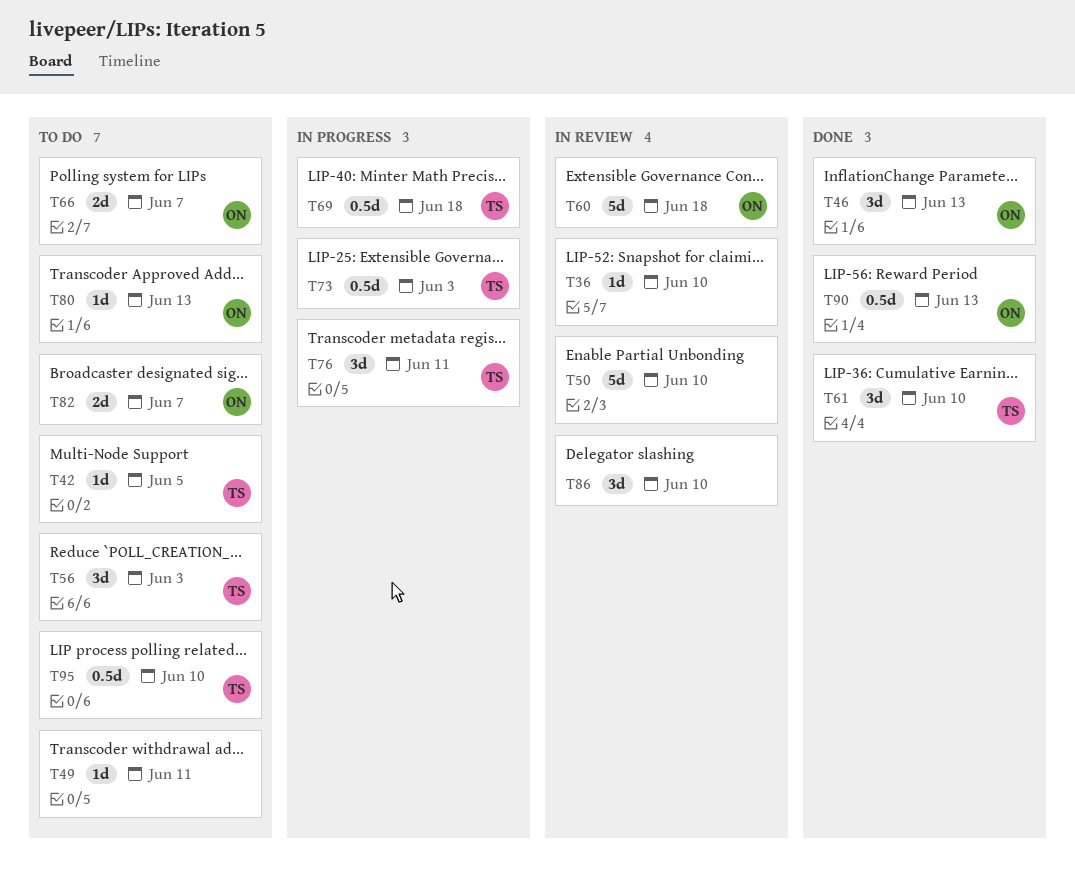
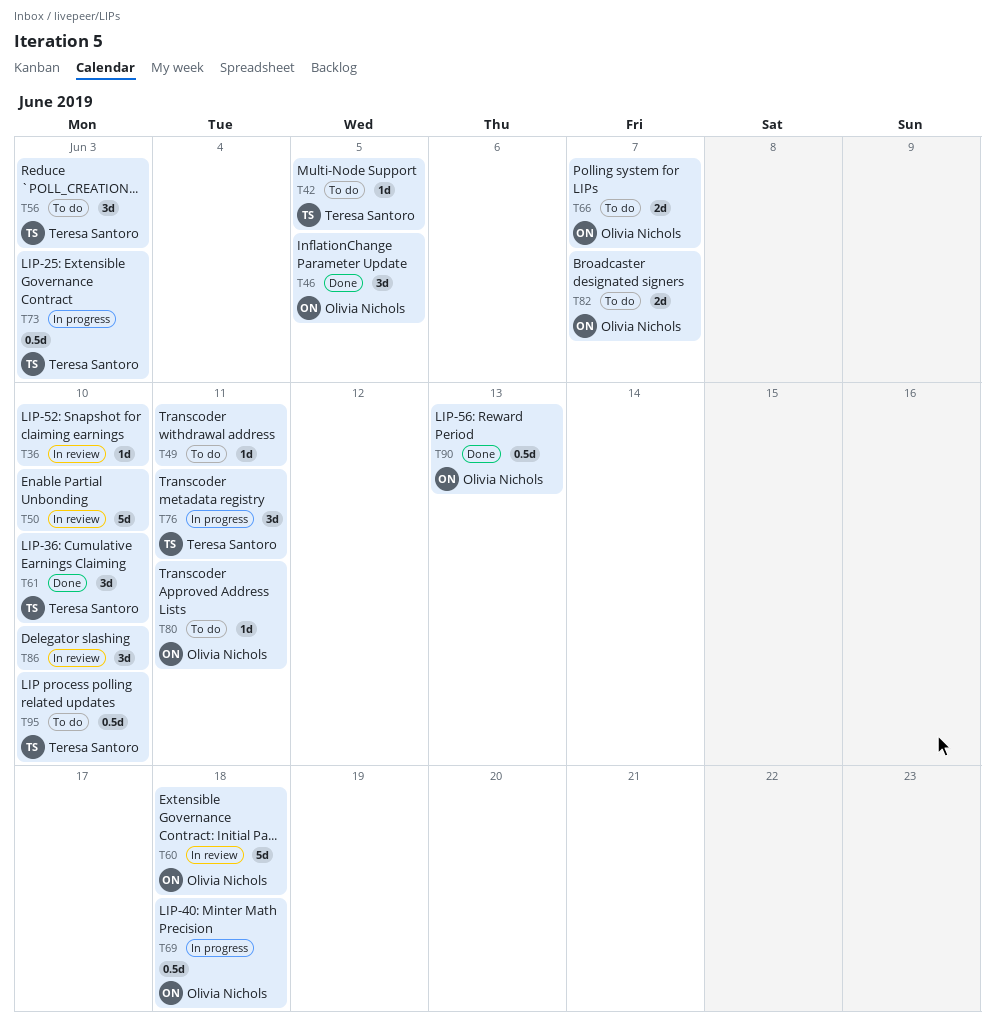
T46, due: Jun 13 -> Jun 5
T69, owner: Teresa Santoro -> Olivia Nichols
T80, due: Jun 13 -> Jun 11

